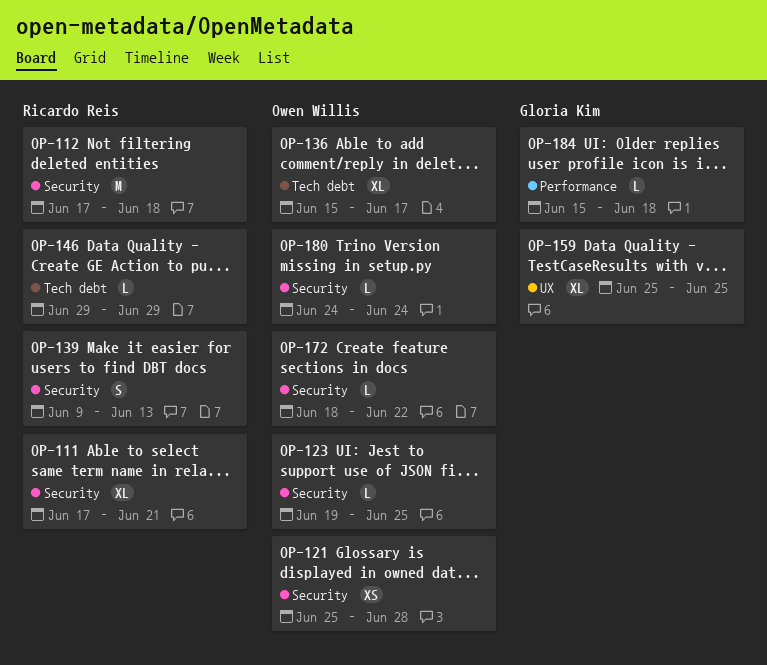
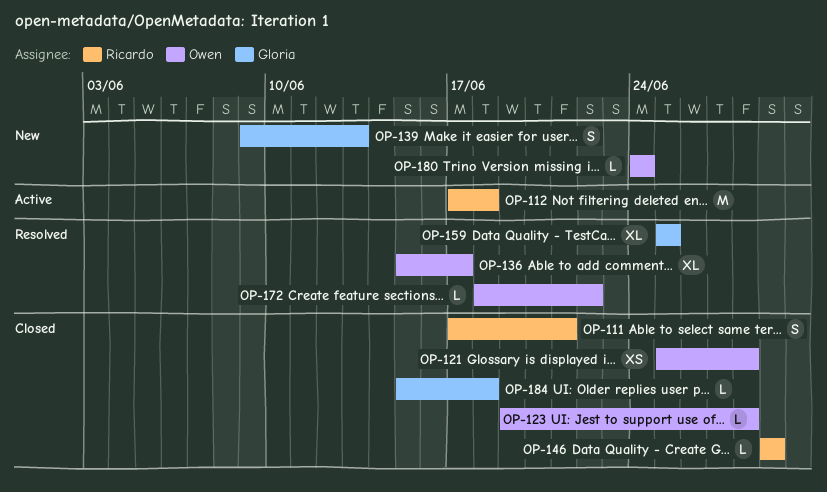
OP-111, estimate: XL -> S
OP-123, due: Jun 25 -> Jun 28
OP-139, owner: Ricardo Reis -> Gloria Kim

